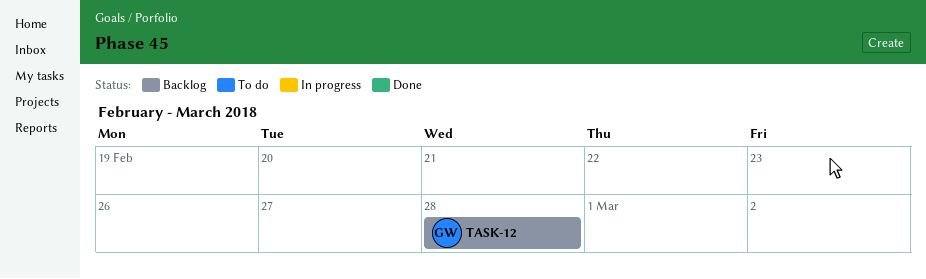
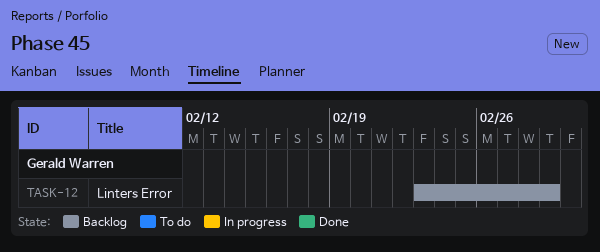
TASK-12, start: Feb 28 -> Feb 23
TASK-12, due: Feb 28 -> Mar 1

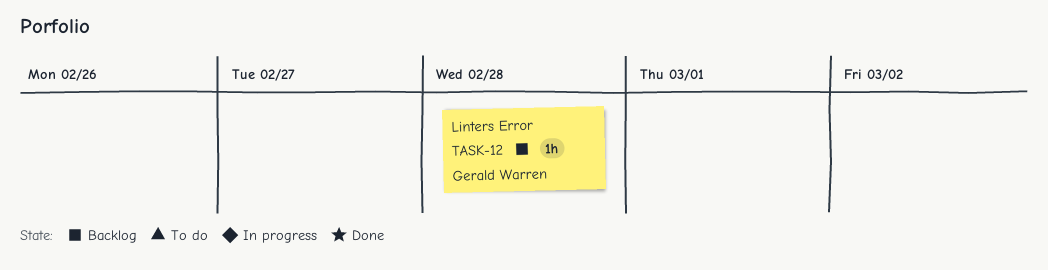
TASK-12, due: Mar 1 -> Feb 28

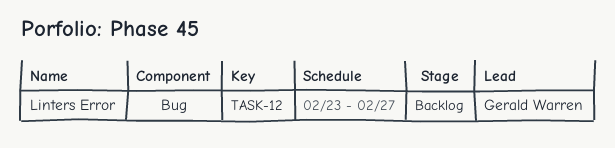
TASK-12, due: Feb 28 -> Feb 27

